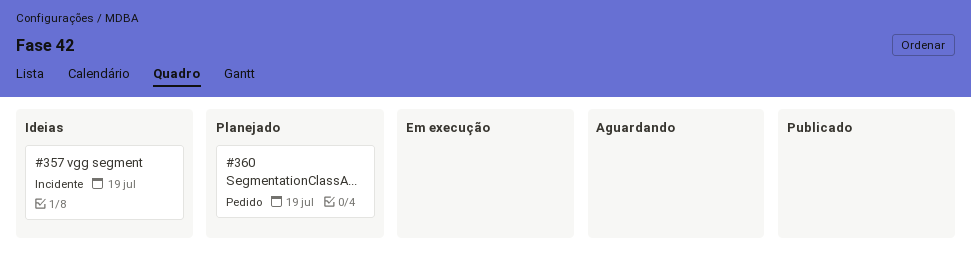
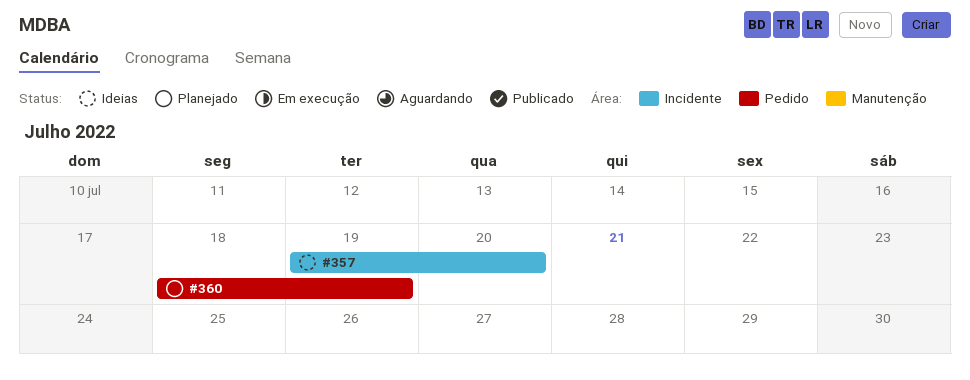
#357, due: Jul 19 -> Jul 20

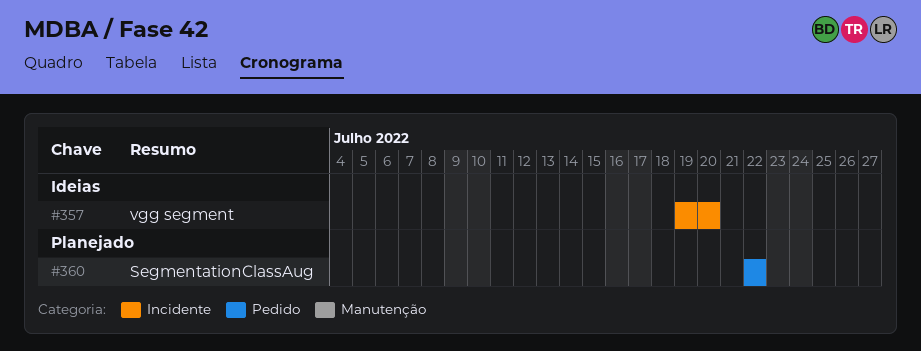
#360, start: Jul 18 -> Jul 22
#360, due: Jul 19 -> Jul 22

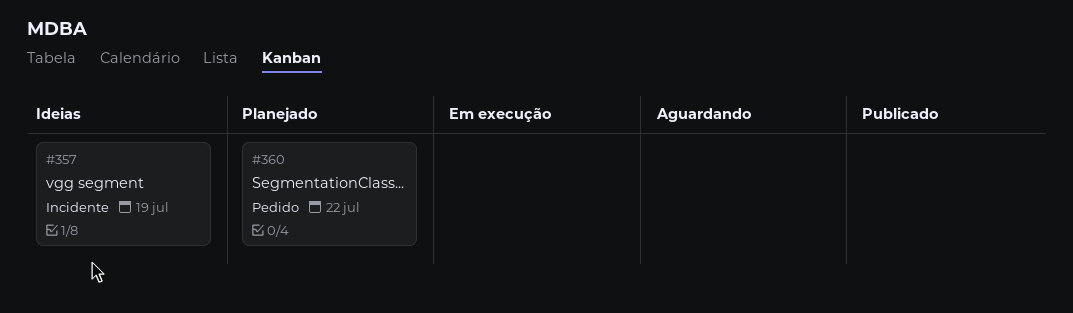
#357, due: Jul 20 -> Jul 19

